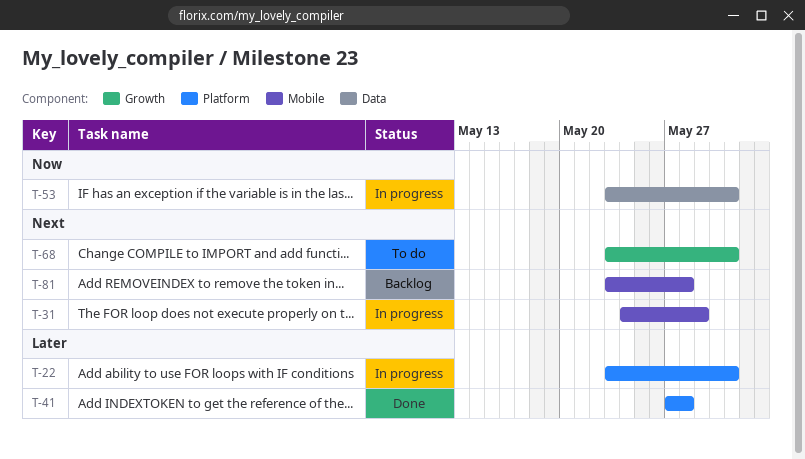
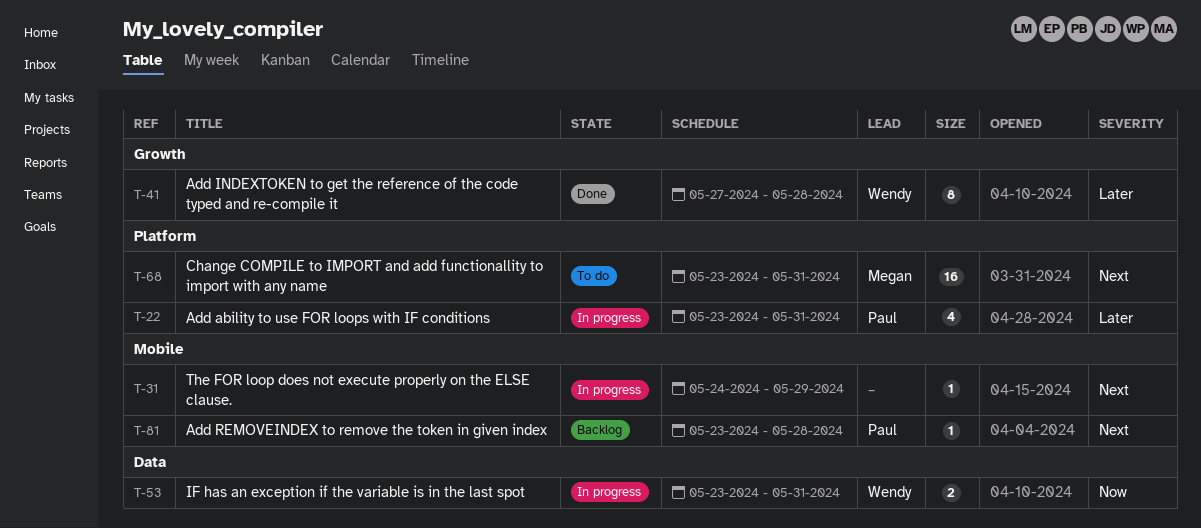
T-41, label: Platform -> Growth
T-68, label: Growth -> Platform

